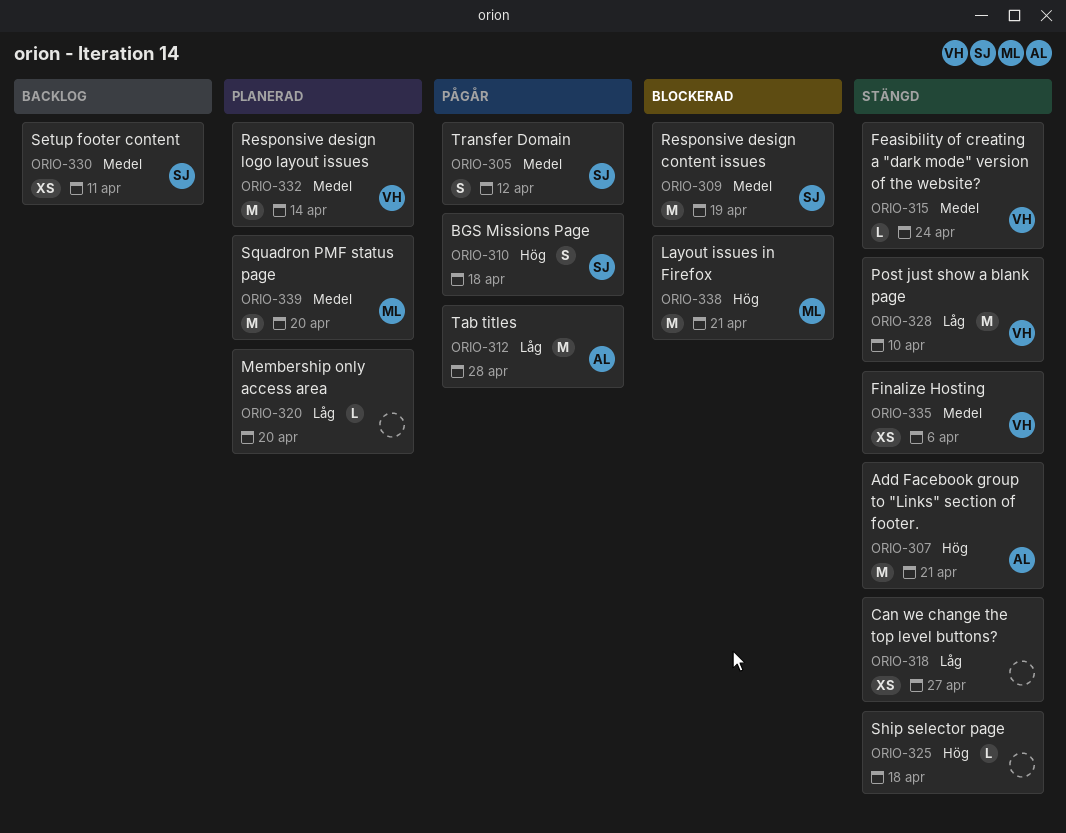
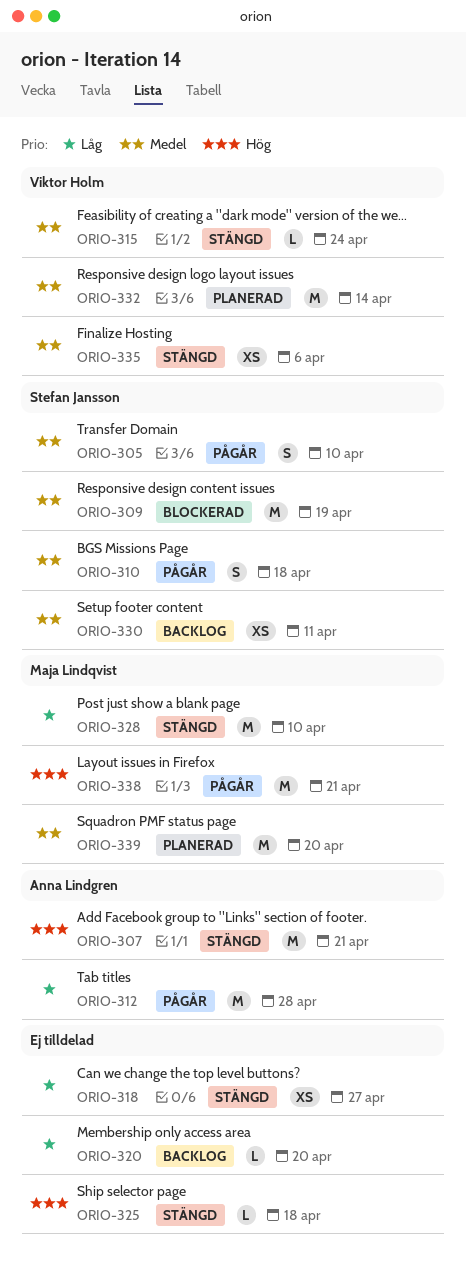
ORIO-305, due: Apr 12 -> Apr 10
ORIO-310, priority: Hög -> Medel
ORIO-320, status: Planerad -> Backlog
ORIO-328, owner: Viktor Holm -> Maja Lindqvist
ORIO-338, status: Blockerad -> Pågår

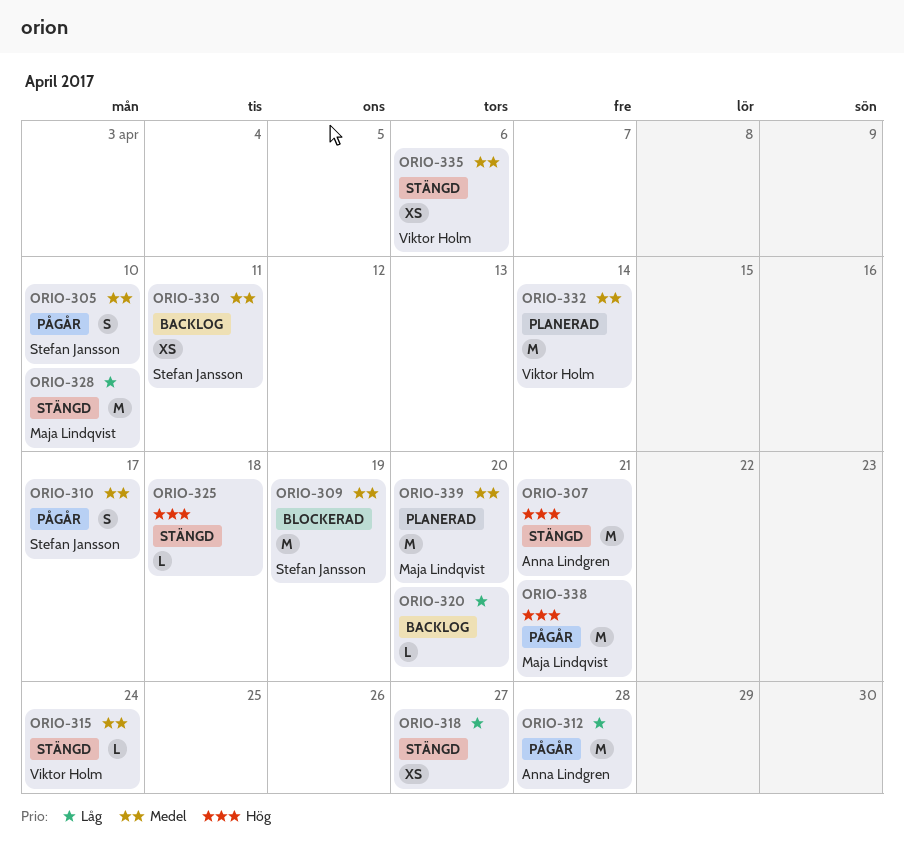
ORIO-310, due: Apr 18 -> Apr 17

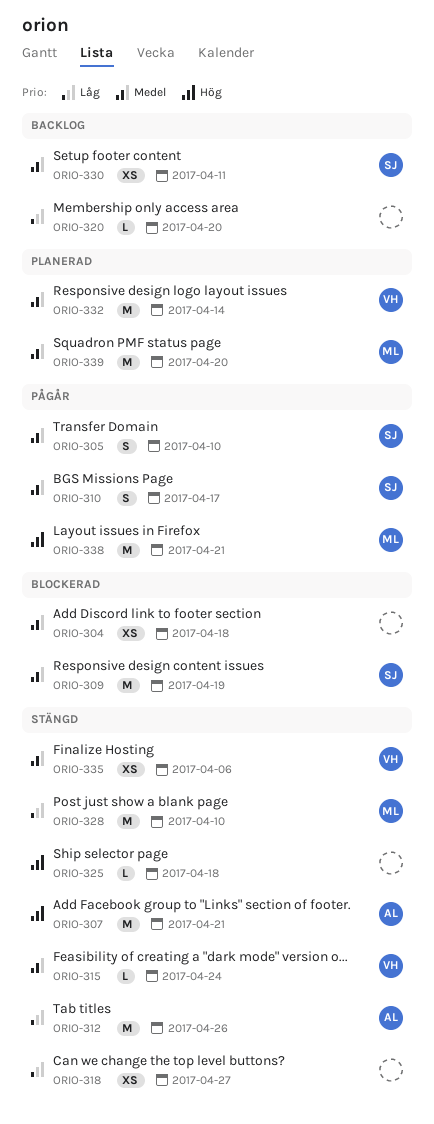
ORIO-304: none -> present
ORIO-312, status: Pågår -> Stängd
ORIO-312, due: Apr 28 -> Apr 26

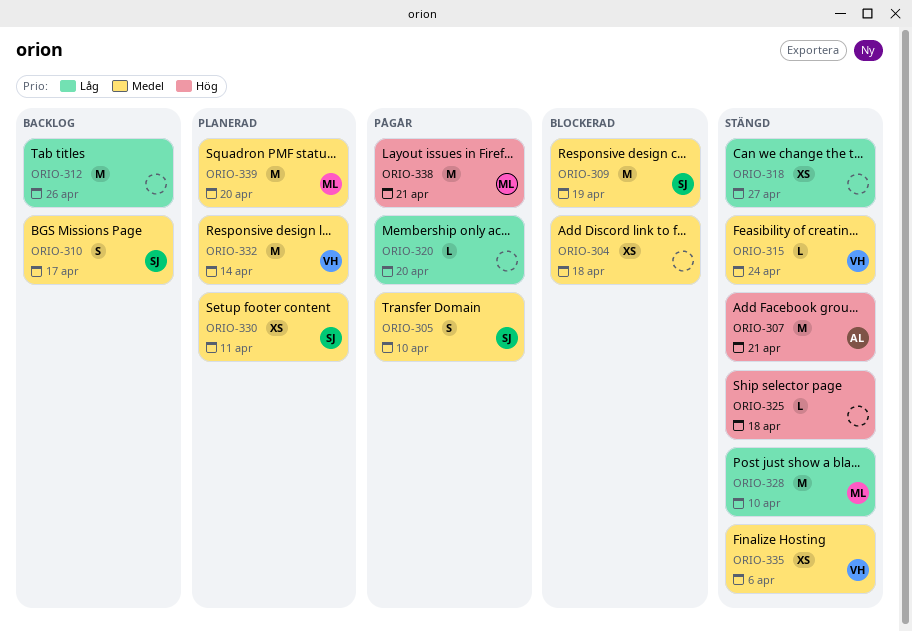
ORIO-310, status: Pågår -> Backlog
ORIO-312, status: Stängd -> Backlog
ORIO-312, owner: AL -> none
ORIO-320, status: Backlog -> Pågår
ORIO-330, status: Backlog -> Planerad

